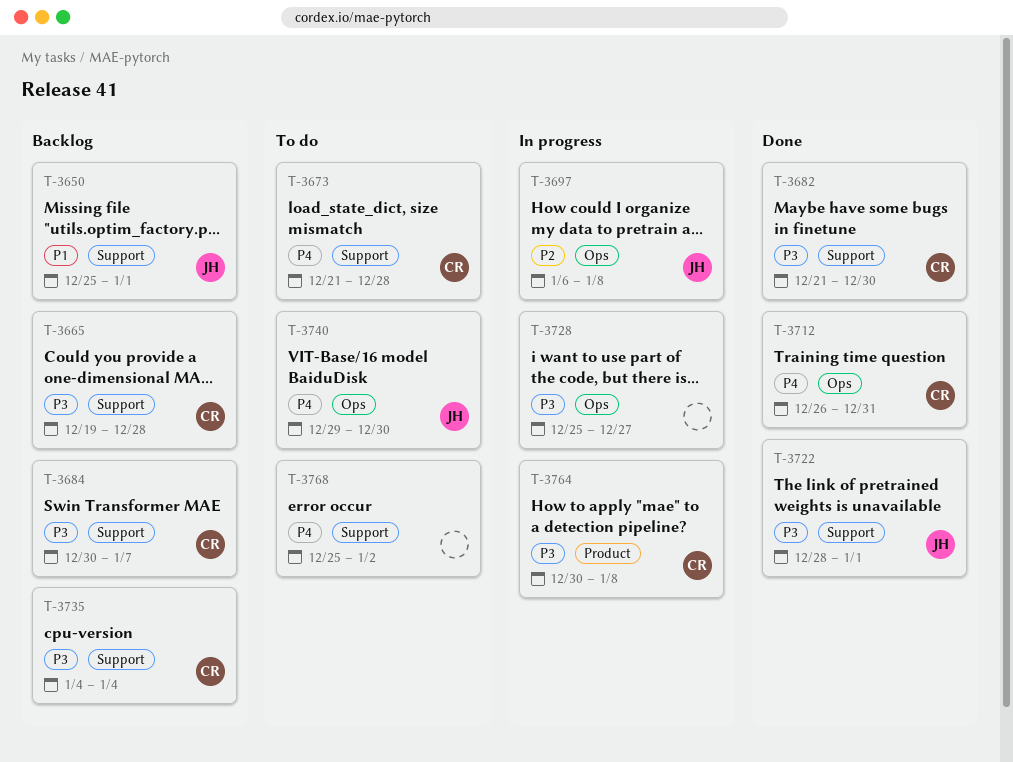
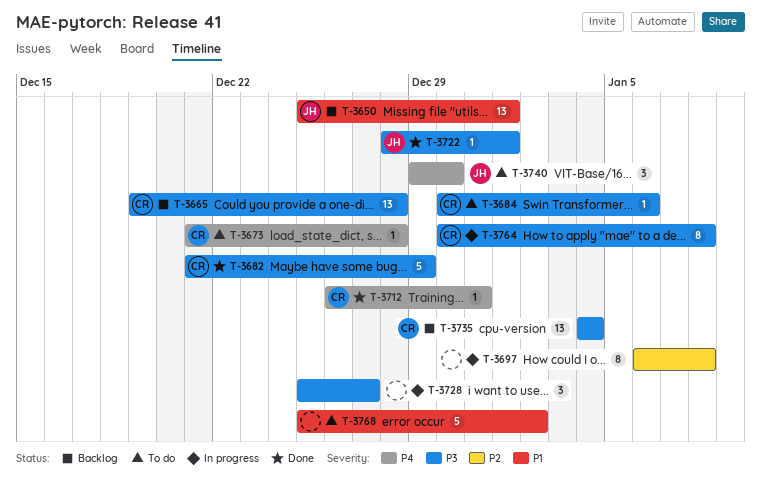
T-3682, due: Dec 30 -> Dec 29
T-3684, status: Backlog -> To do
T-3684, due: Jan 7 -> Jan 6
T-3697, owner: JH -> none
T-3768, priority: P4 -> P1

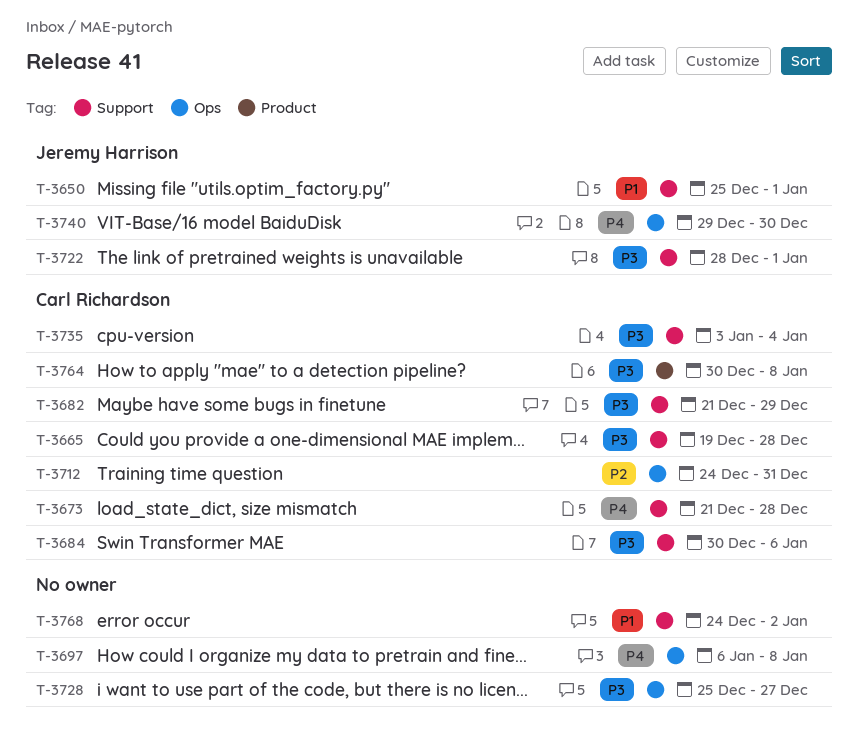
T-3697, priority: P2 -> P4
T-3712, priority: P4 -> P2
T-3712, start: Dec 26 -> Dec 24
T-3735, start: Jan 4 -> Jan 3
T-3768, start: Dec 25 -> Dec 24

